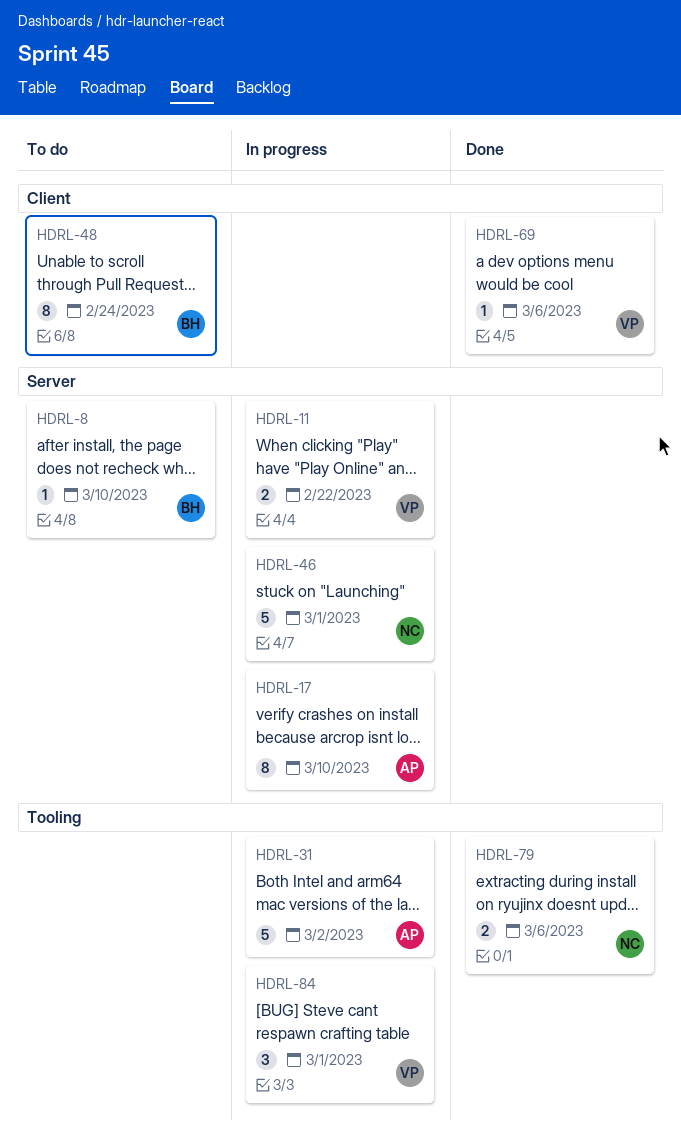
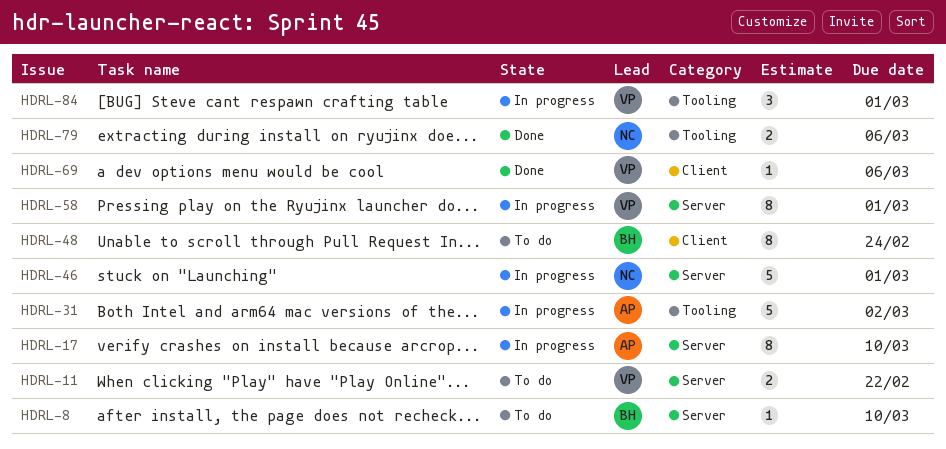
HDRL-11, status: In progress -> To do
HDRL-58: none -> present

